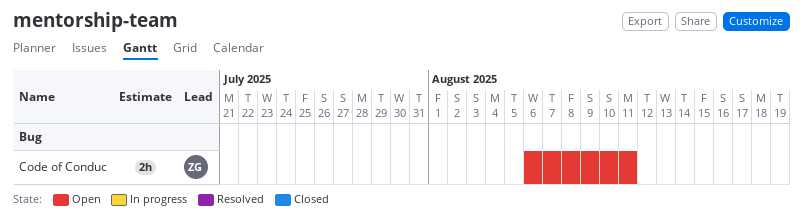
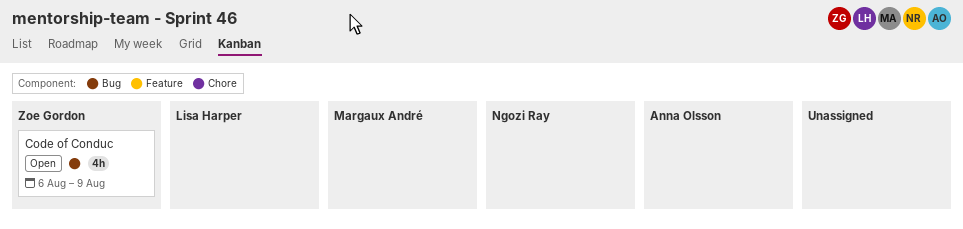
Code of Conduc, estimate: 2h -> 4h
Code of Conduc, due: Aug 11 -> Aug 9

